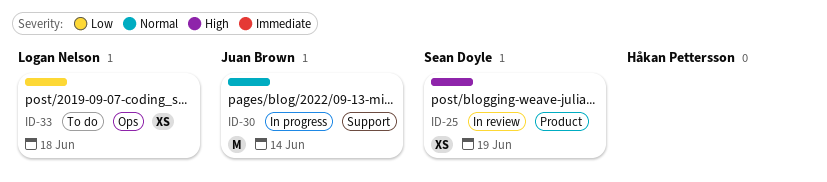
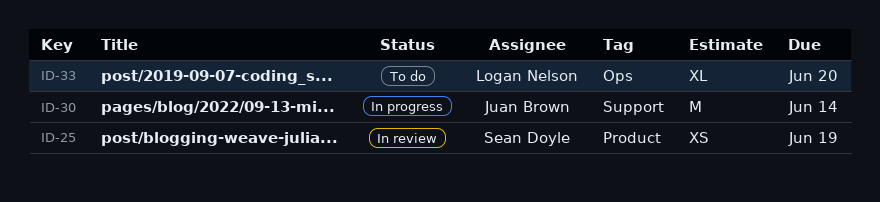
ID-33, estimate: XS -> XL
ID-33, due: Jun 18 -> Jun 20

